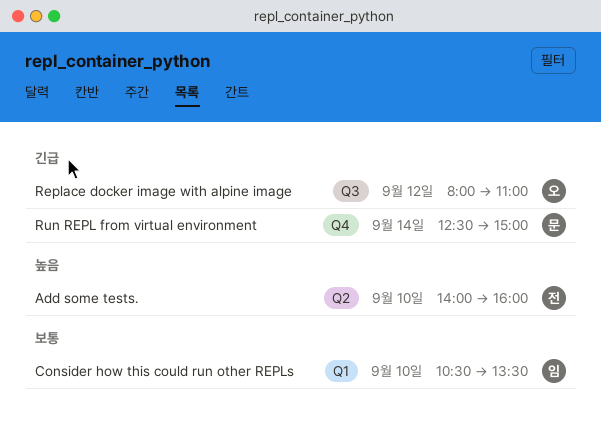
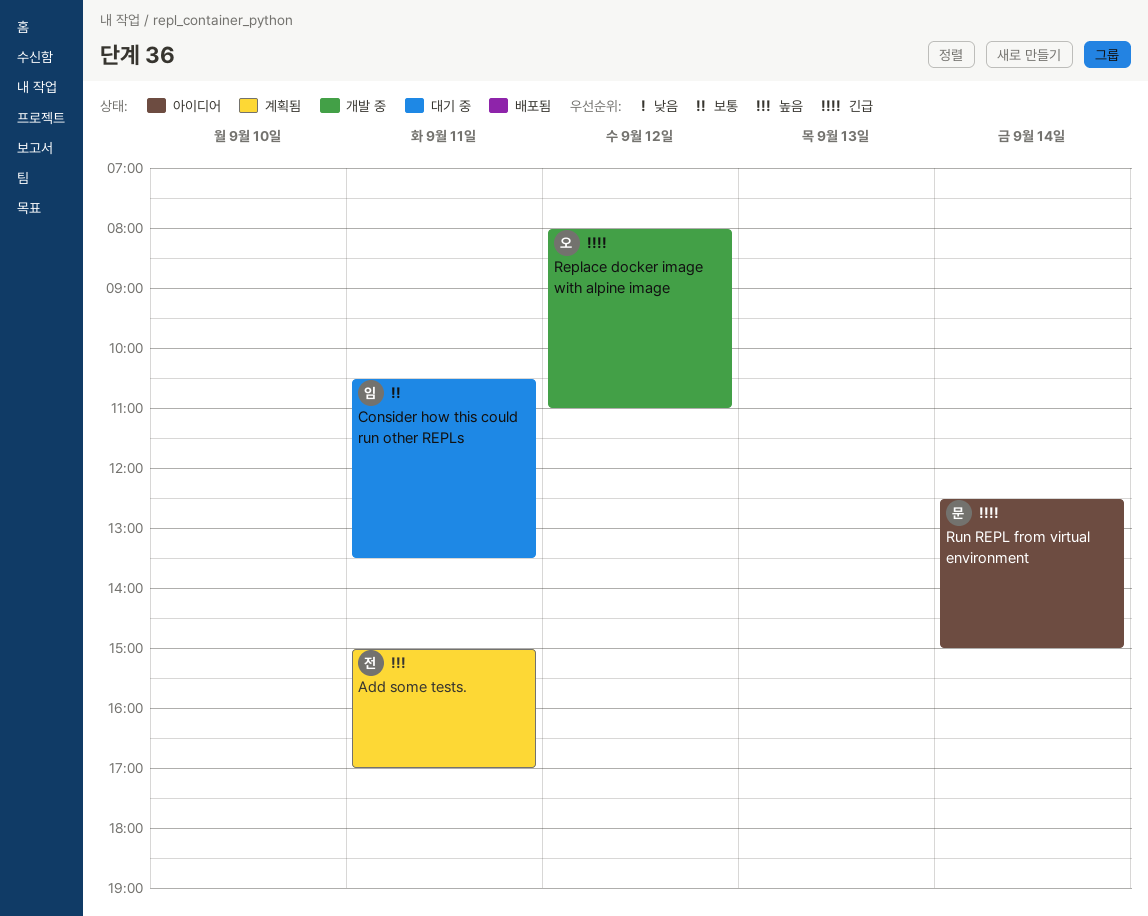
Add some tests., day: Sep 10 -> Sep 11
Add some tests., begins: 14:00 -> 15:00
Add some tests., ends: 16:00 -> 17:00
Consider how this could run other REPLs, day: Sep 10 -> Sep 11

